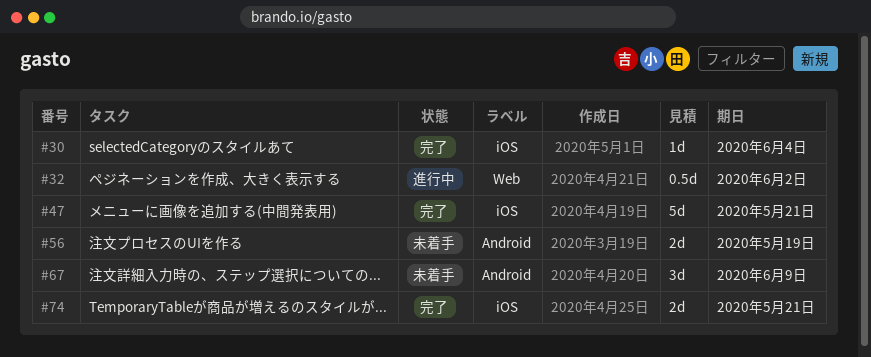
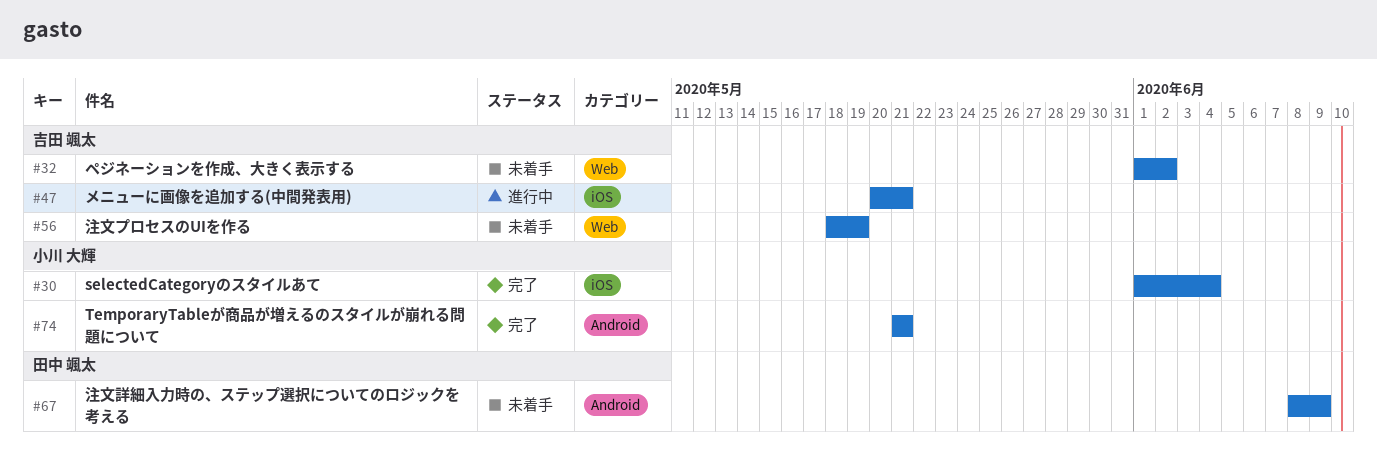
#32, status: 進行中 -> 未着手
#47, status: 完了 -> 進行中
#56, label: Android -> Web
#74, label: iOS -> Android

